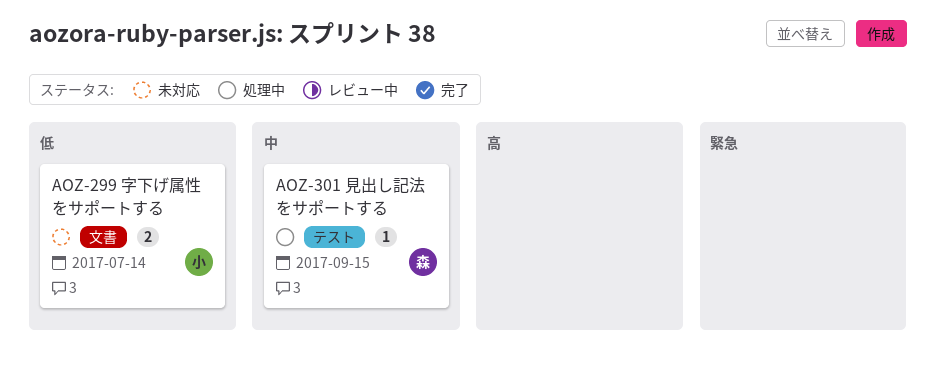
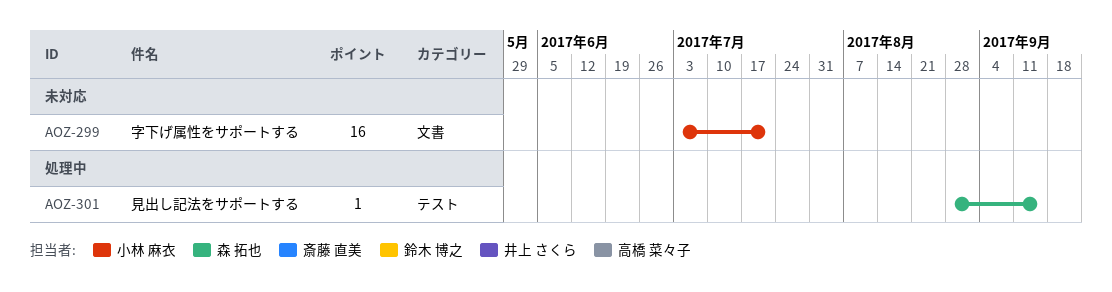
AOZ-299, estimate: 2 -> 16
AOZ-299, due: Jul 14 -> Jul 21

